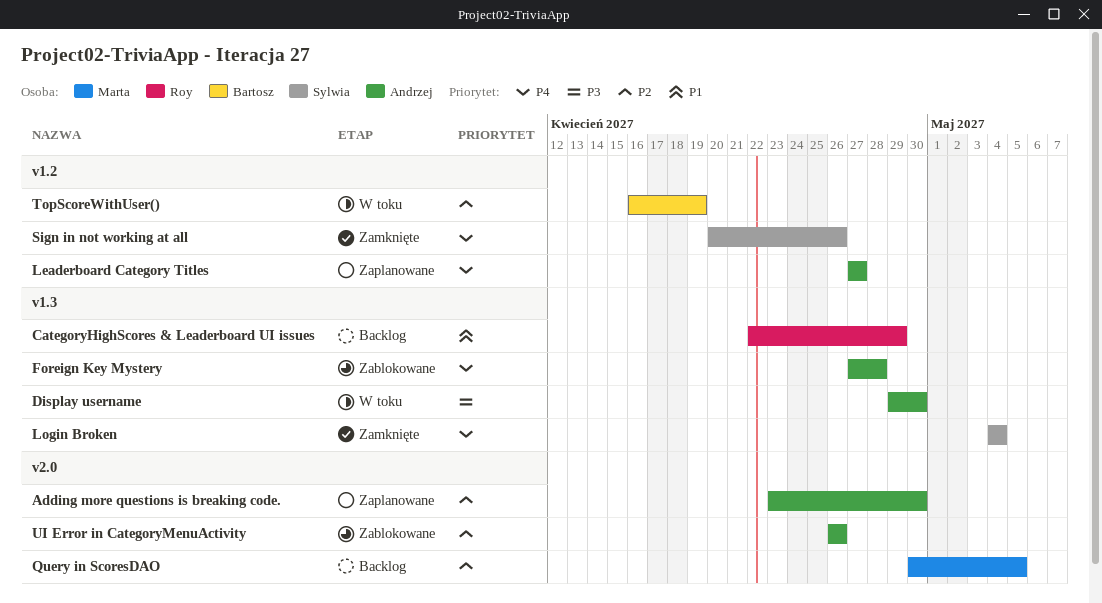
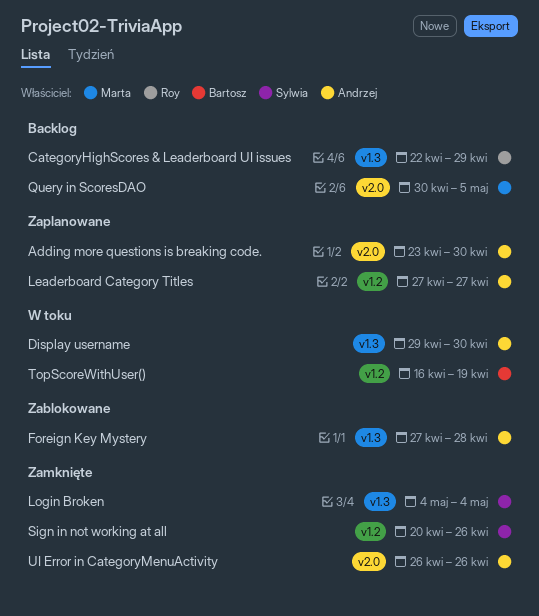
UI Error in CategoryMenuActivity, status: Zablokowane -> Zamknięte

